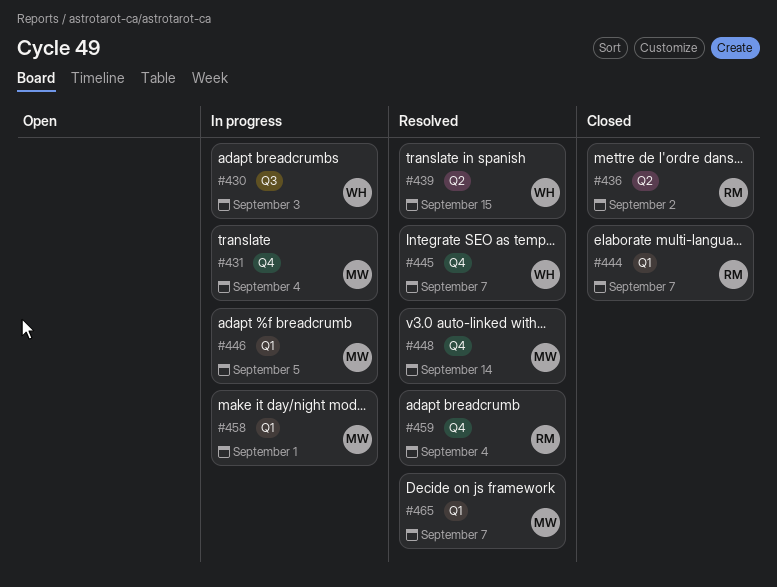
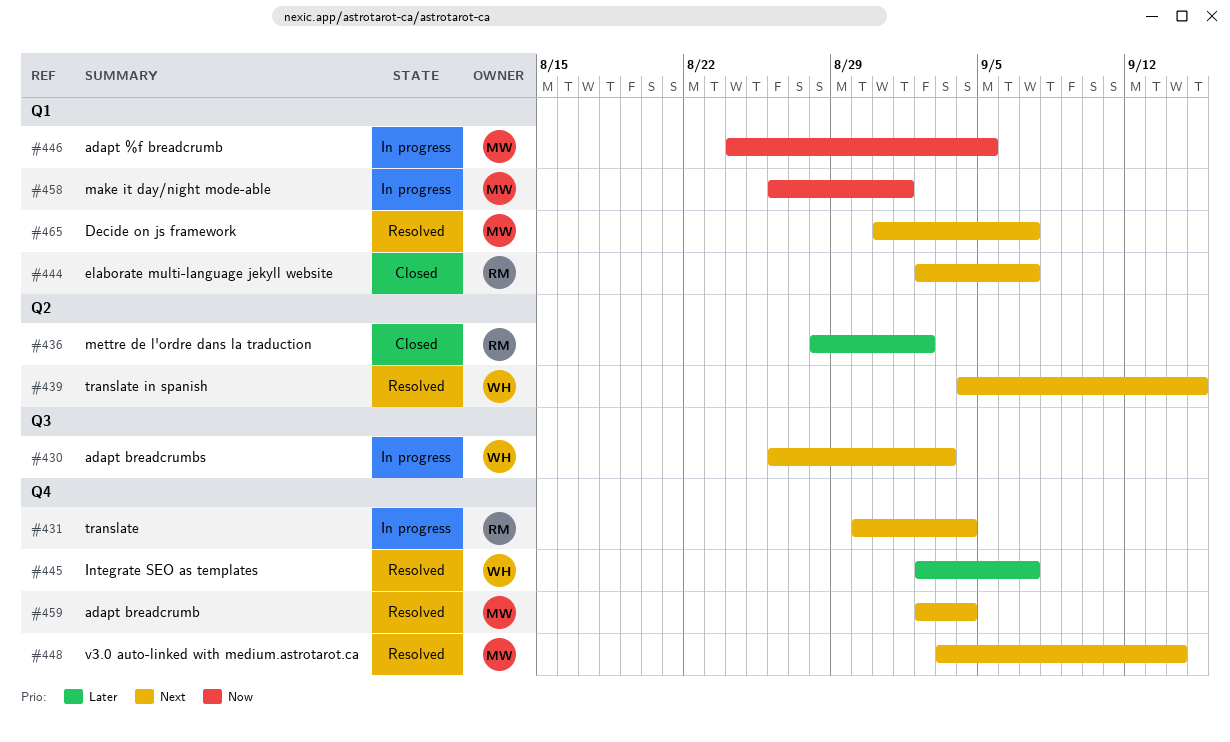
#431, owner: MW -> RM
#459, owner: RM -> MW

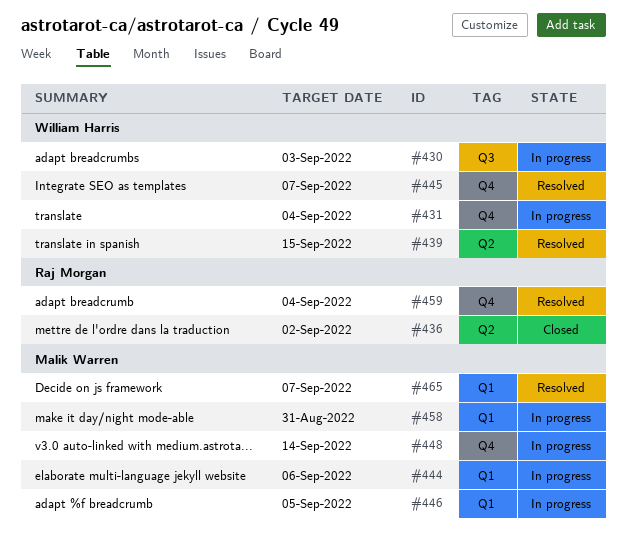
#431, owner: Raj Morgan -> William Harris
#444, status: Closed -> In progress
#444, owner: Raj Morgan -> Malik Warren
#444, due: Sep 7 -> Sep 6
#448, status: Resolved -> In progress
#458, due: Sep 1 -> Aug 31
#459, owner: Malik Warren -> Raj Morgan

